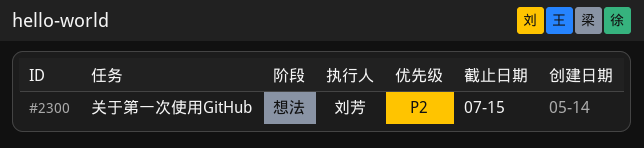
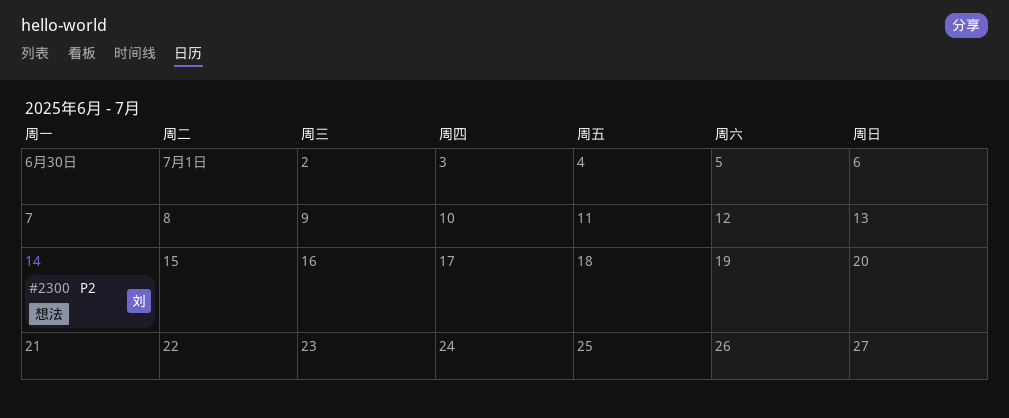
#2300, due: Jul 15 -> Jul 14

